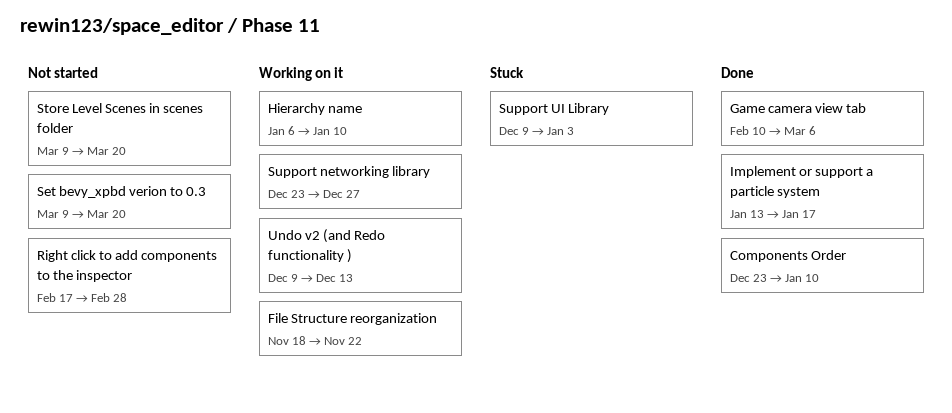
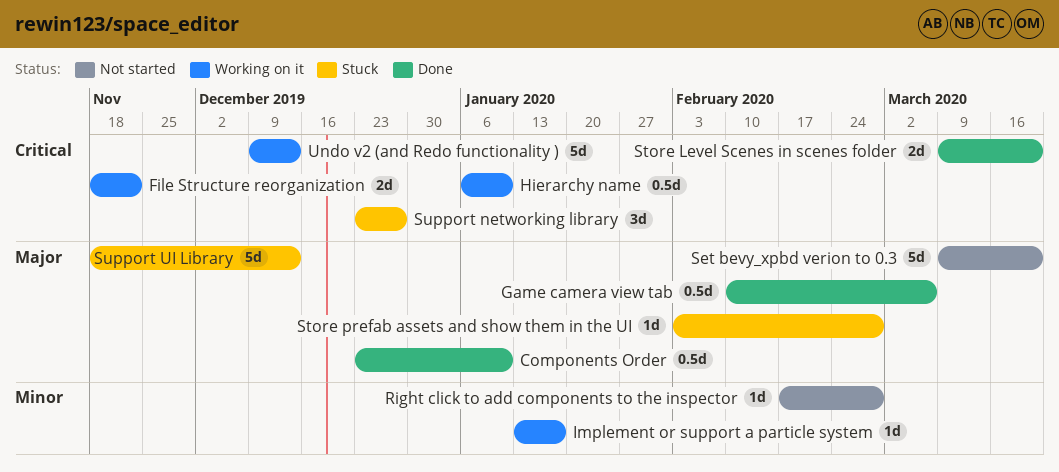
Implement or support a particle system, status: Done -> Working on it
Store Level Scenes in scenes folder, status: Not started -> Done
Store prefab assets and show them in the UI: none -> present
Support networking library, status: Working on it -> Stuck
Support UI Library, start: Dec 9 -> Nov 18
Support UI Library, due: Jan 3 -> Dec 13

